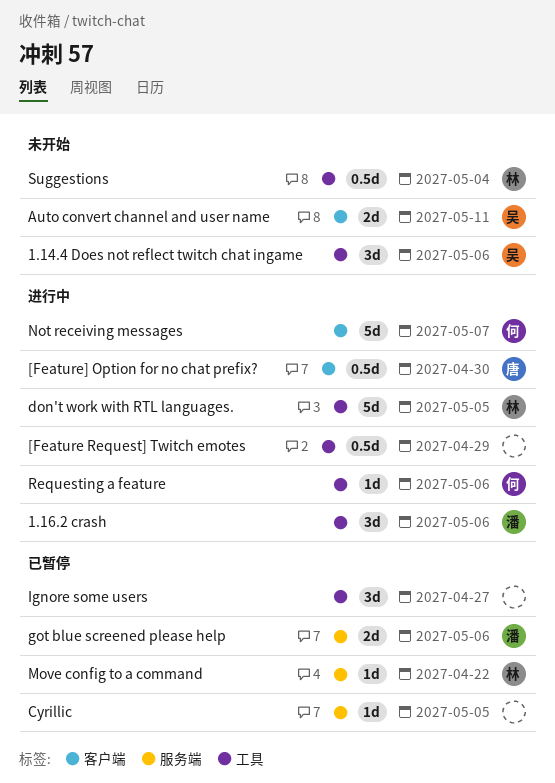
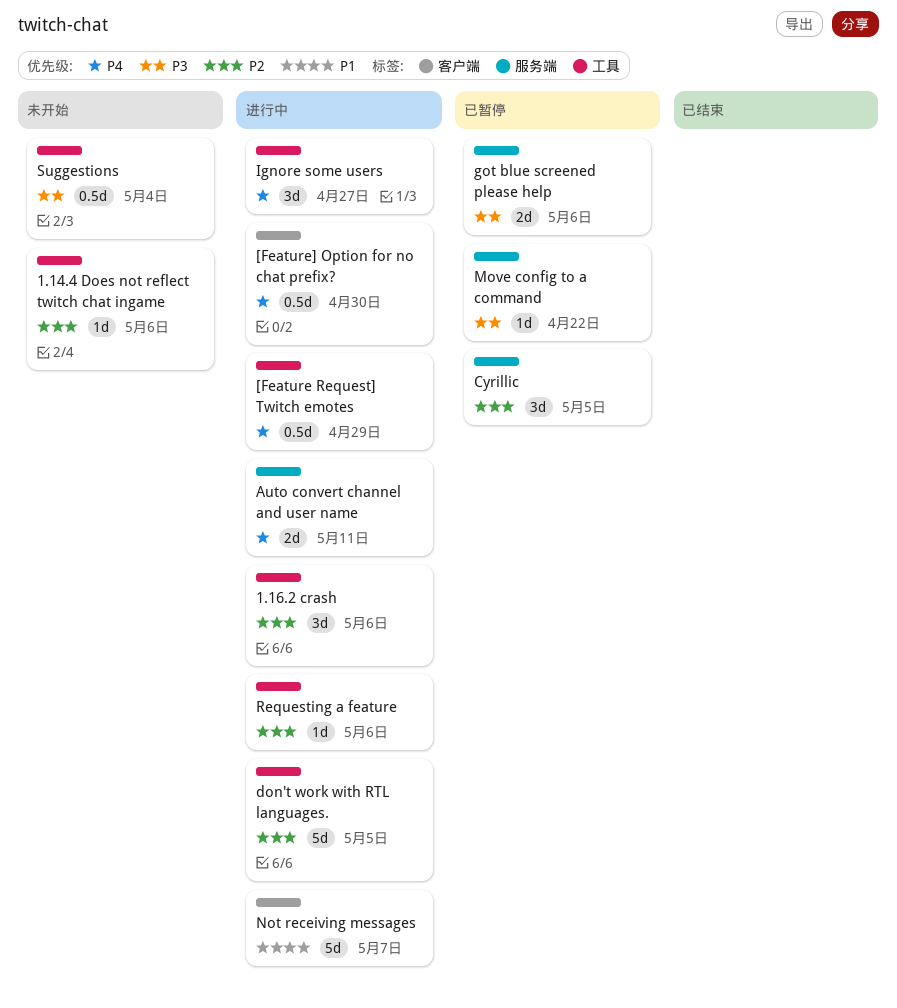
1.14.4 Does not reflect twitch chat ingame, estimate: 3d -> 1d
Auto convert channel and user name, status: 未开始 -> 进行中
Auto convert channel and user name, label: 客户端 -> 服务端
Cyrillic, estimate: 1d -> 3d
Ignore some users, status: 已暂停 -> 进行中

